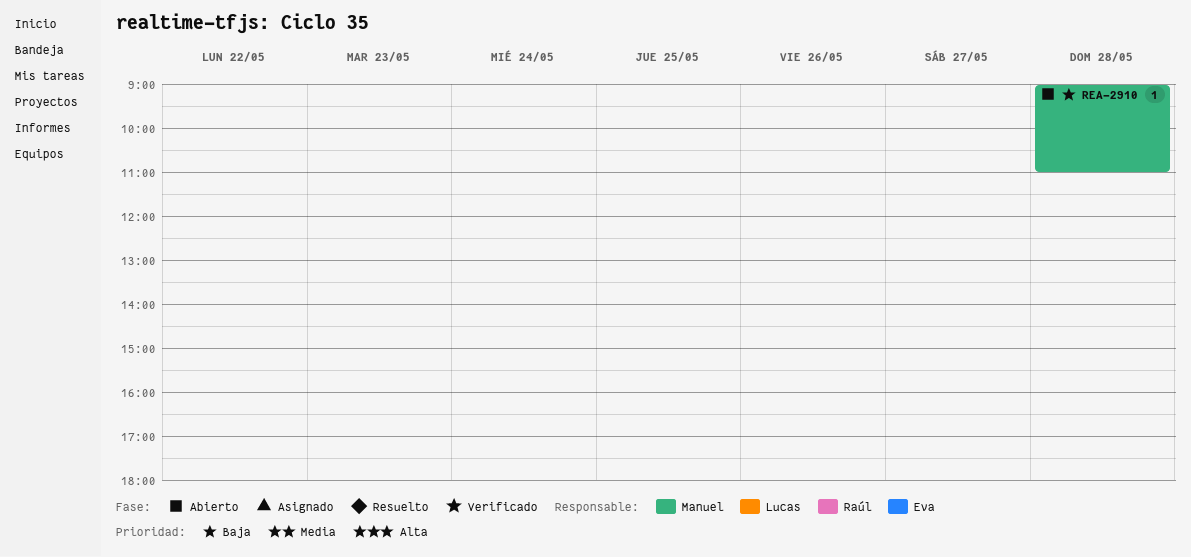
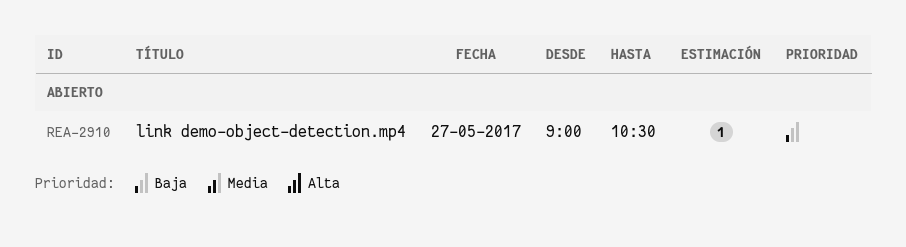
REA-2910, day: May 28 -> May 27
REA-2910, ends: 11:00 -> 10:30

